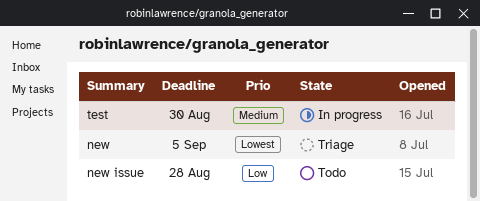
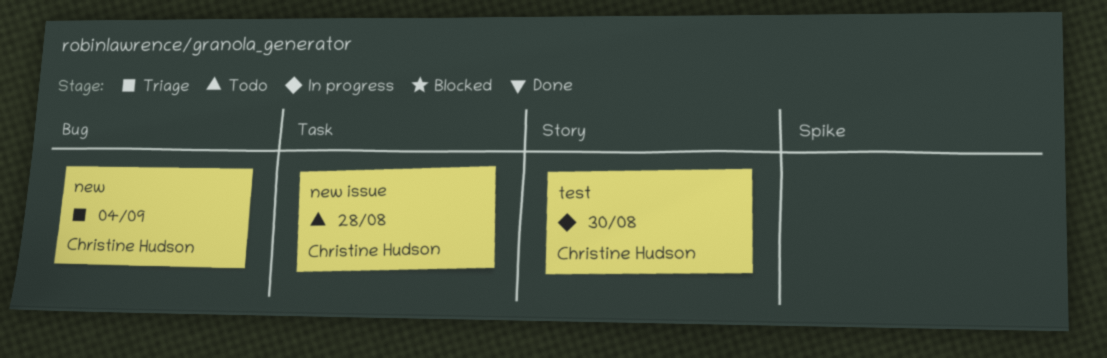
new, due: Sep 5 -> Sep 4

